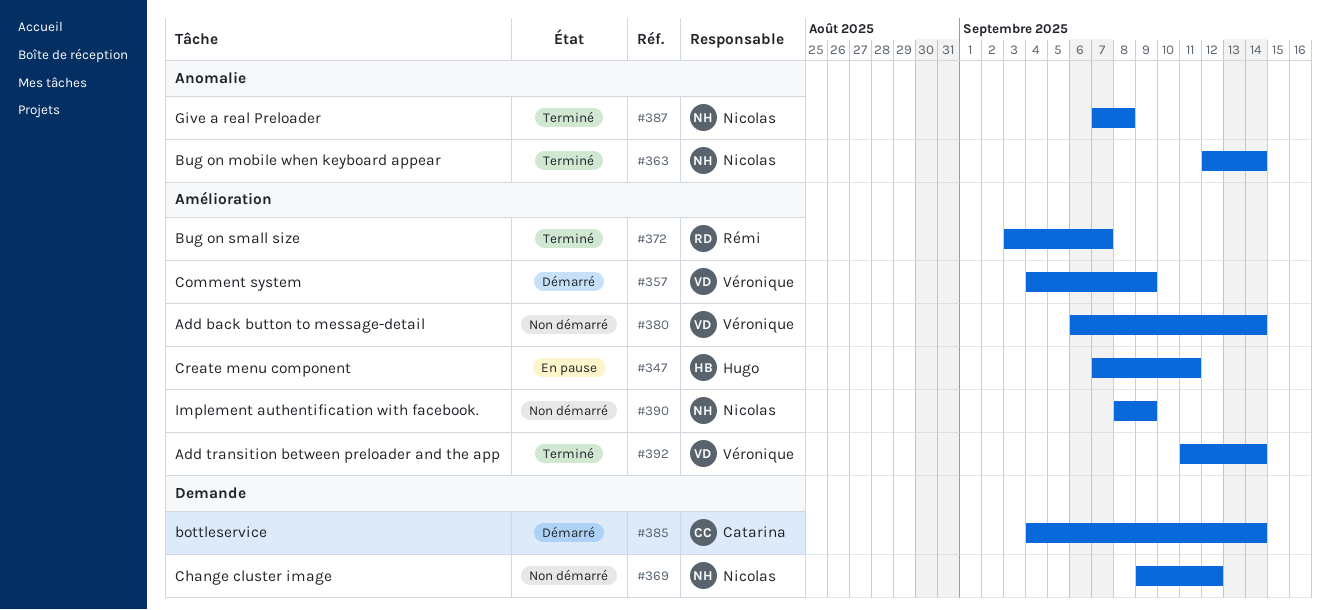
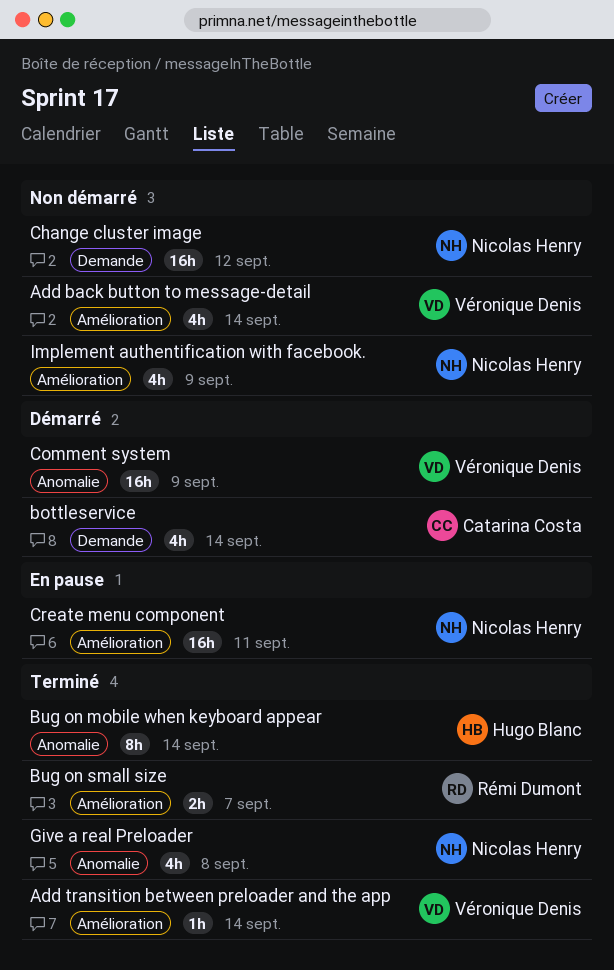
Bug on mobile when keyboard appear, owner: Nicolas Henry -> Hugo Blanc
Comment system, label: Amélioration -> Anomalie
Create menu component, owner: Hugo Blanc -> Nicolas Henry

